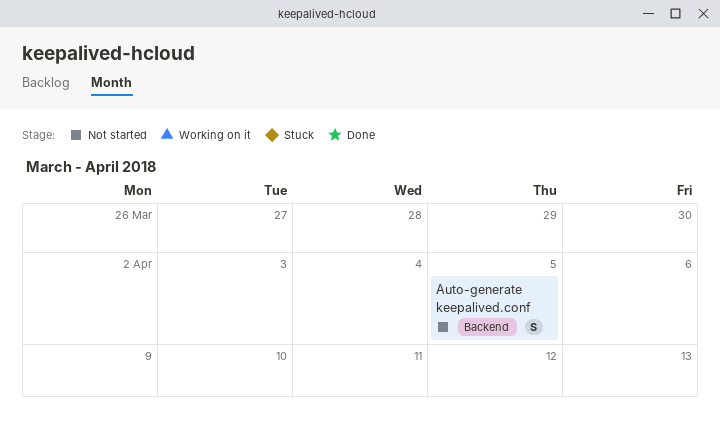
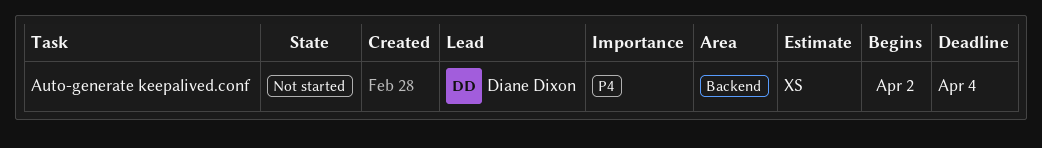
Auto-generate keepalived.conf, estimate: S -> XS
Auto-generate keepalived.conf, due: Apr 5 -> Apr 4

